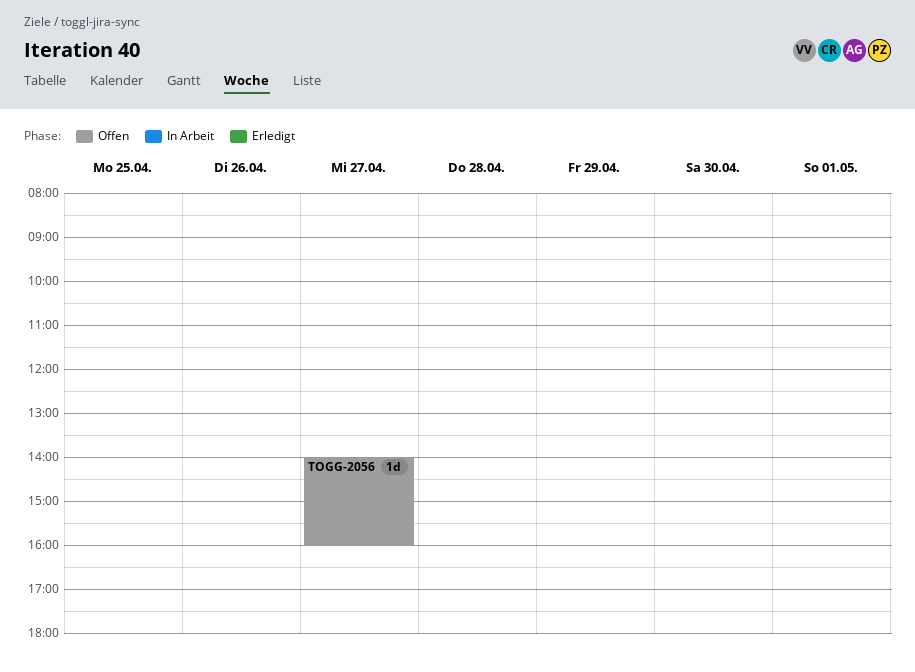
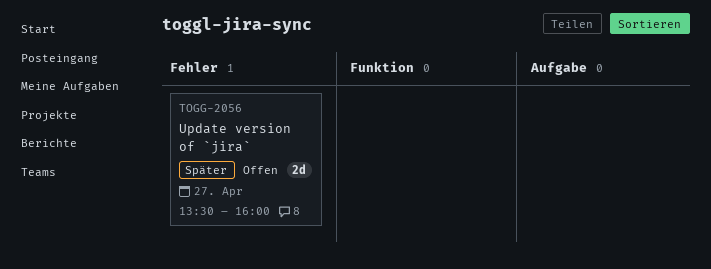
TOGG-2056, estimate: 1d -> 2d
TOGG-2056, begins: 14:00 -> 13:30

